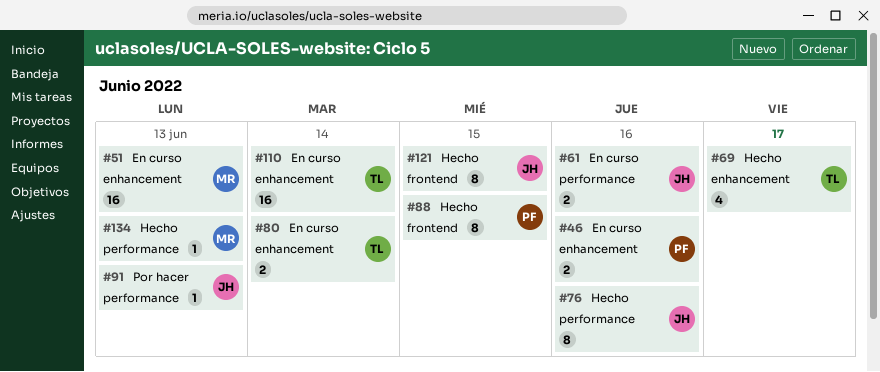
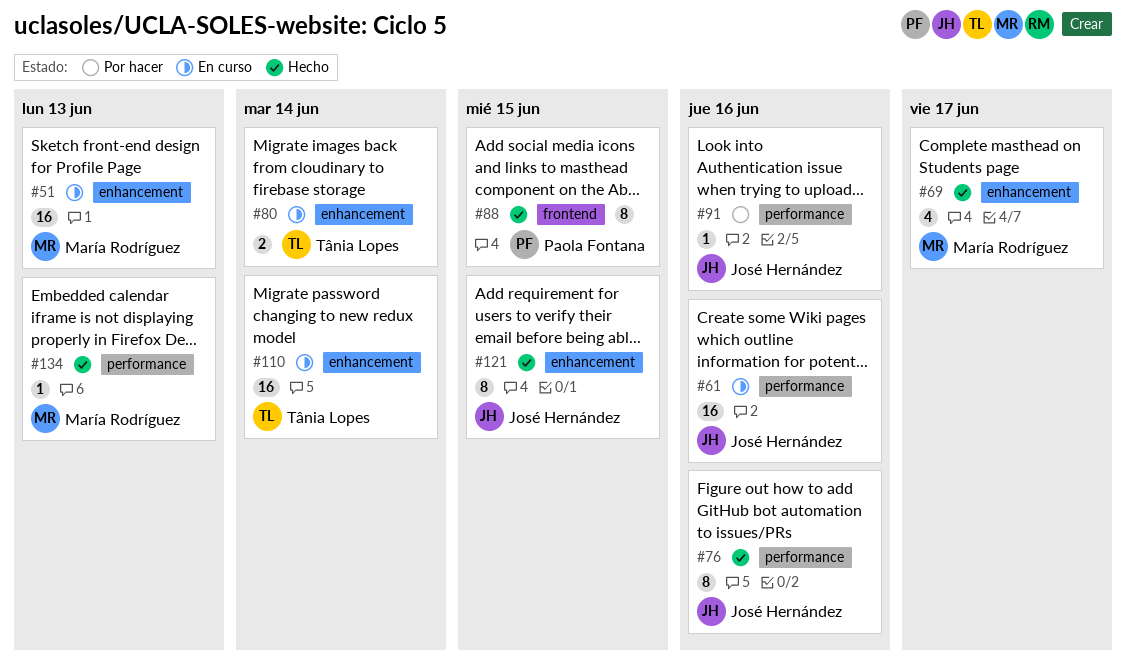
#46: present -> none
#61, estimate: 2 -> 16
#69, owner: Tânia Lopes -> María Rodríguez
#91, due: Jun 13 -> Jun 16
#121, label: frontend -> enhancement

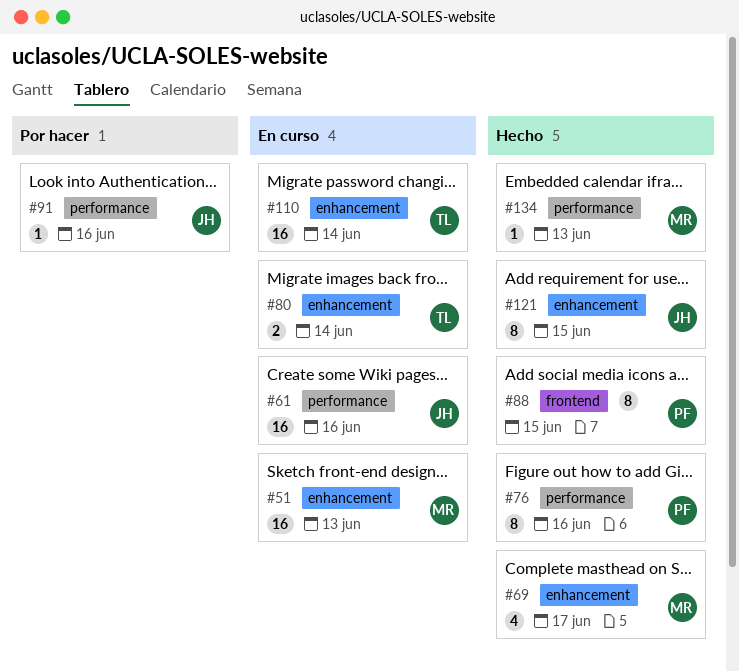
#76, owner: José Hernández -> Paola Fontana

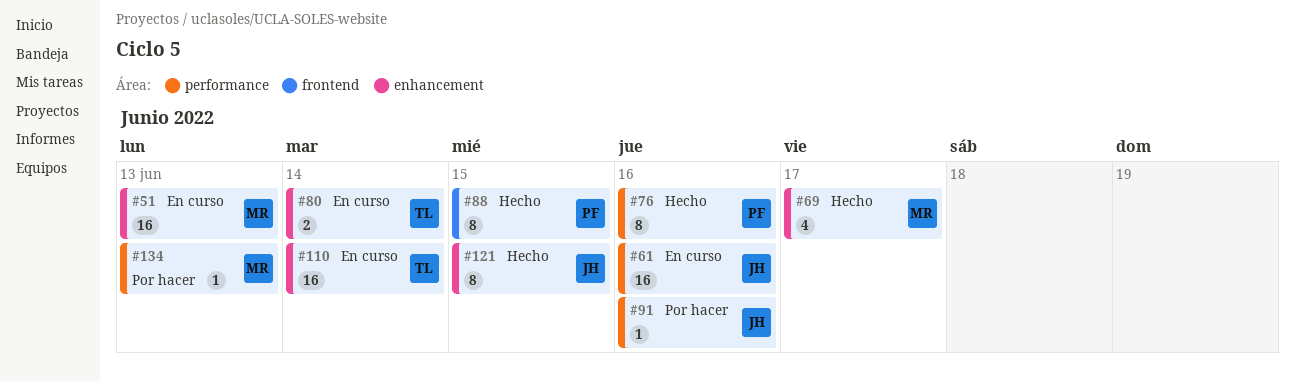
#134, status: Hecho -> Por hacer

